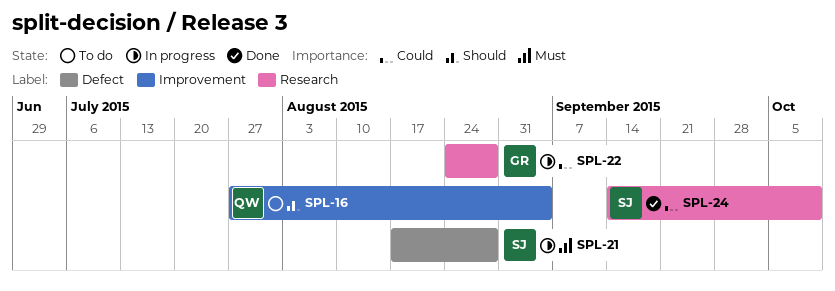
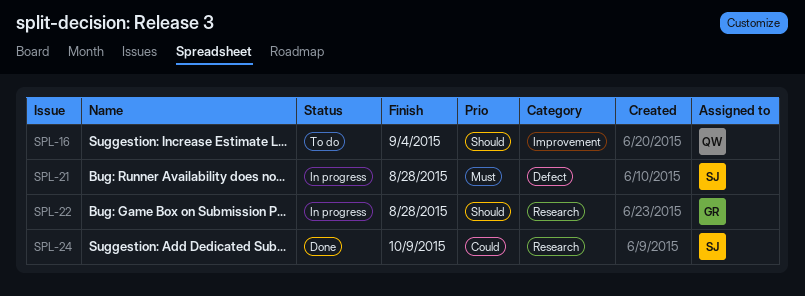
SPL-22, priority: Could -> Should

